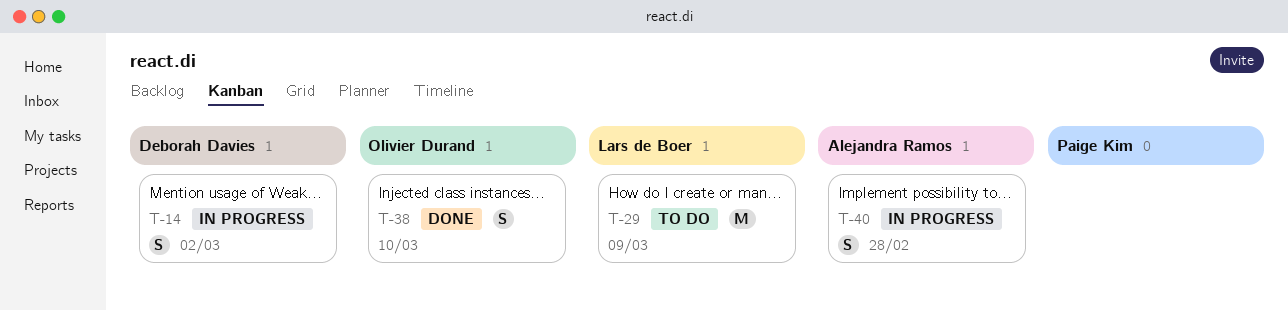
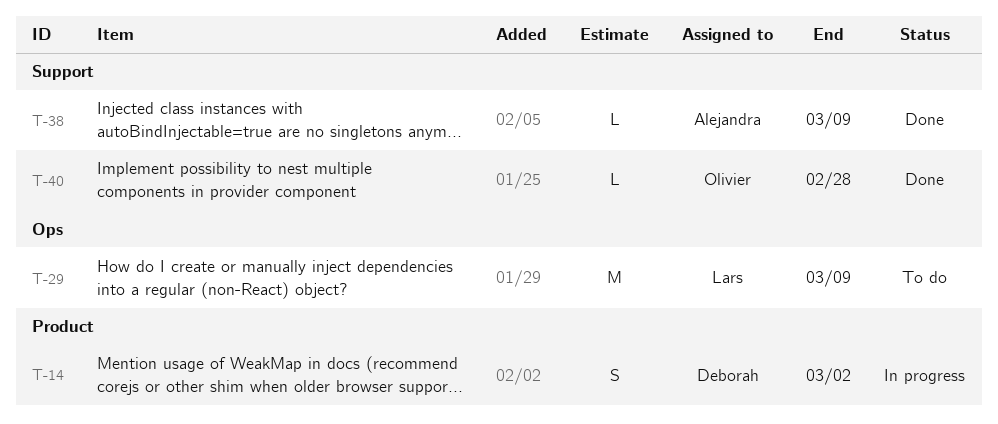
T-38, owner: Olivier Durand -> Alejandra Ramos
T-38, estimate: S -> L
T-38, due: Mar 10 -> Mar 9
T-40, status: In progress -> Done
T-40, owner: Alejandra Ramos -> Olivier Durand
T-40, estimate: S -> L

